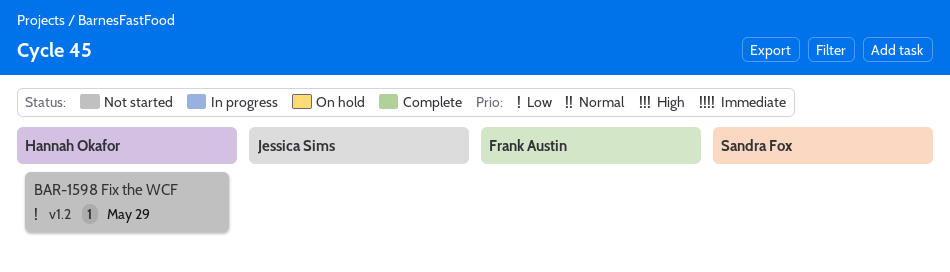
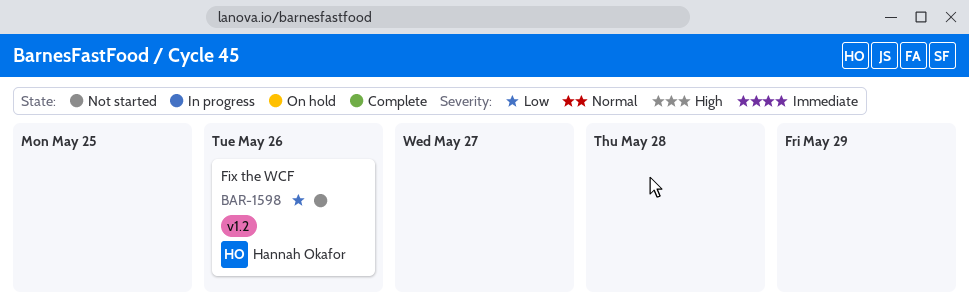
BAR-1598, due: May 29 -> May 26

